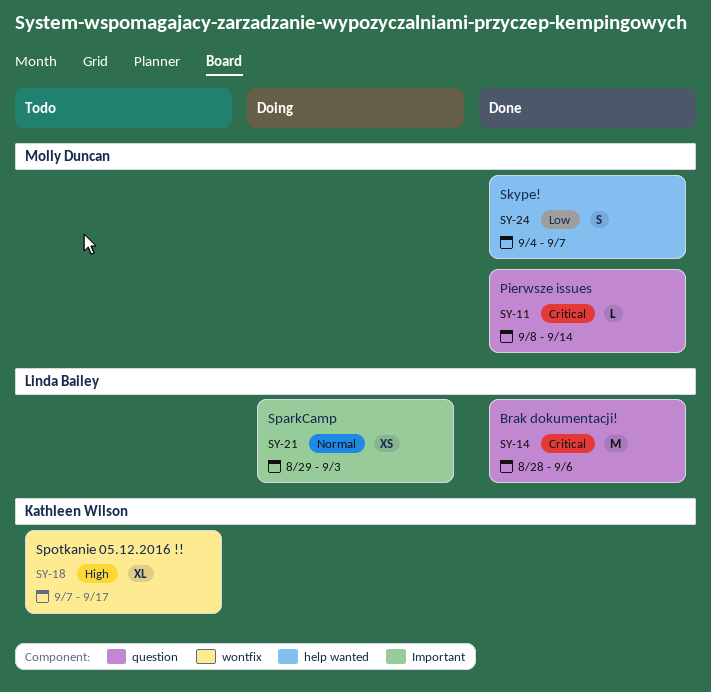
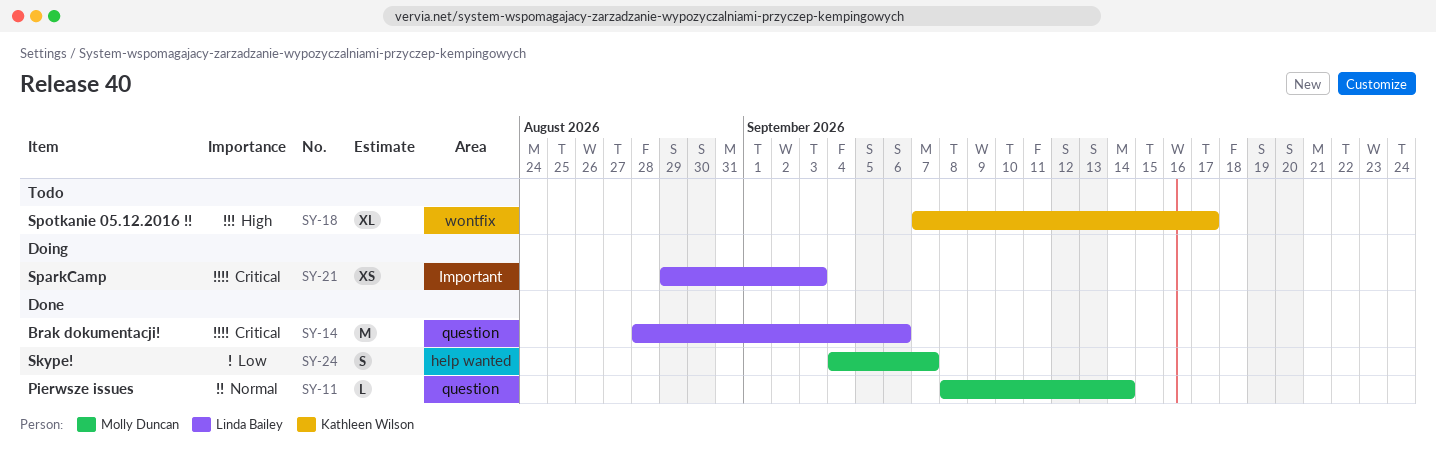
SY-11, priority: Critical -> Normal
SY-21, priority: Normal -> Critical

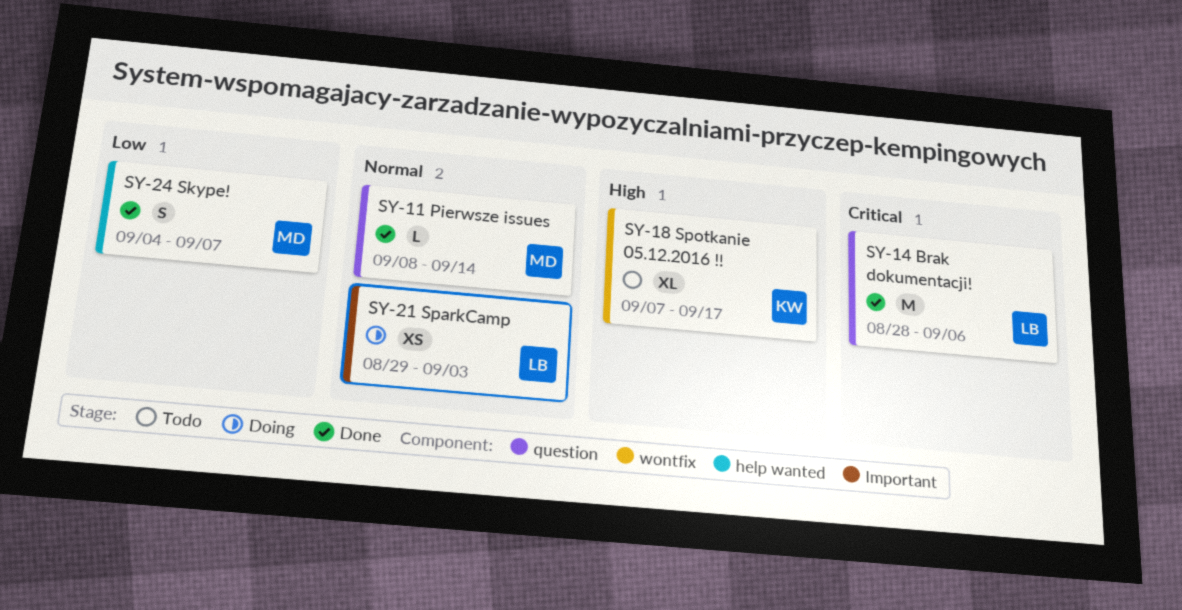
SY-21, priority: Critical -> Normal

